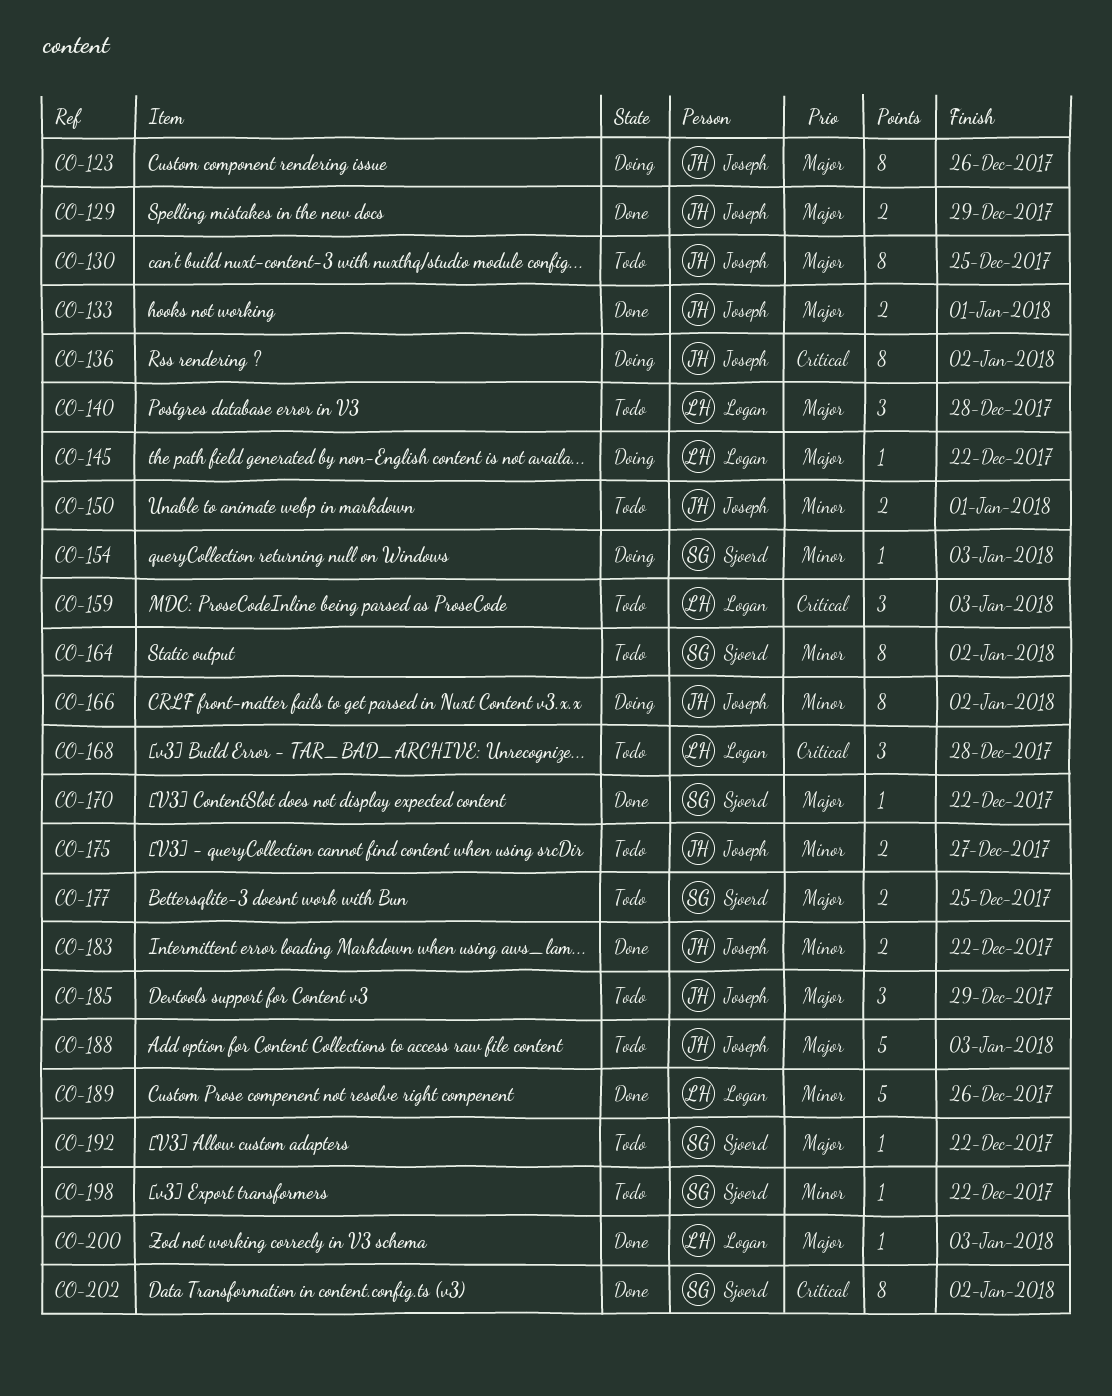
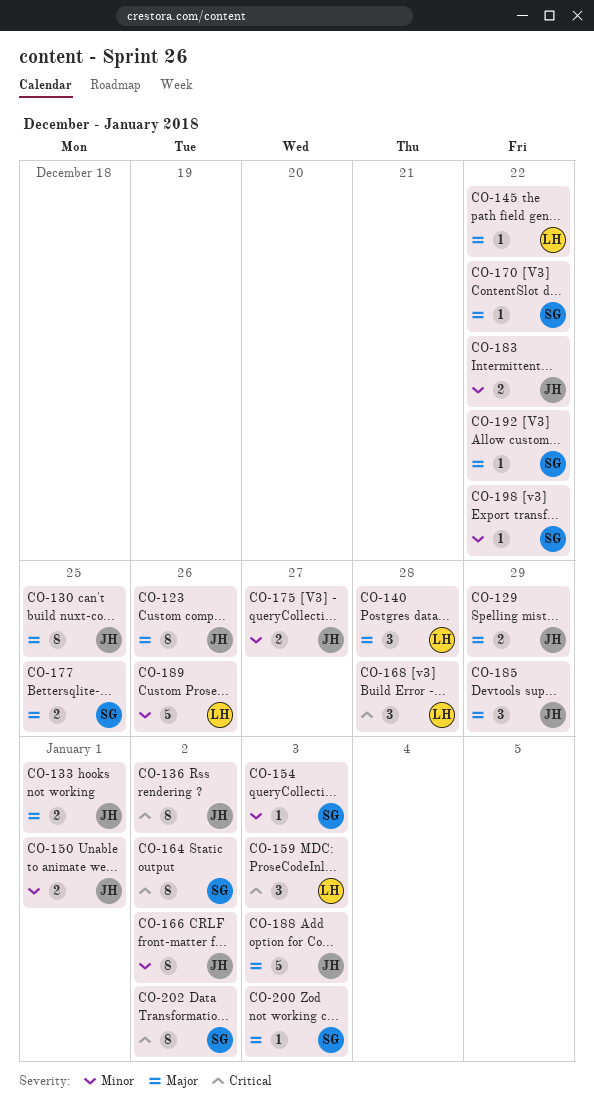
CO-164, priority: Minor -> Critical
CO-200, owner: Logan -> Sjoerd

